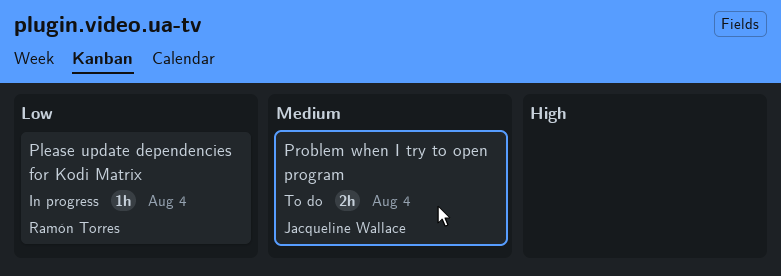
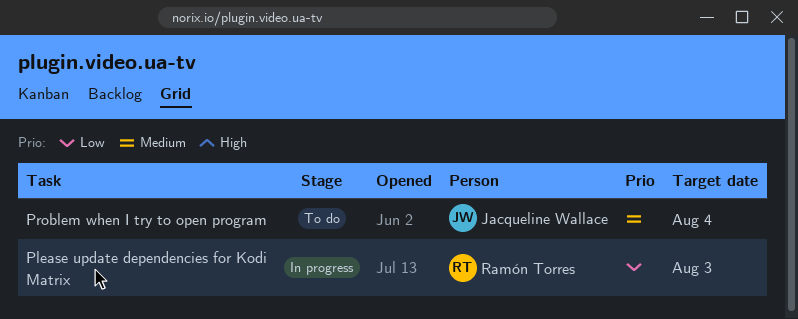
Please update dependencies for Kodi Matrix, due: Aug 4 -> Aug 3

